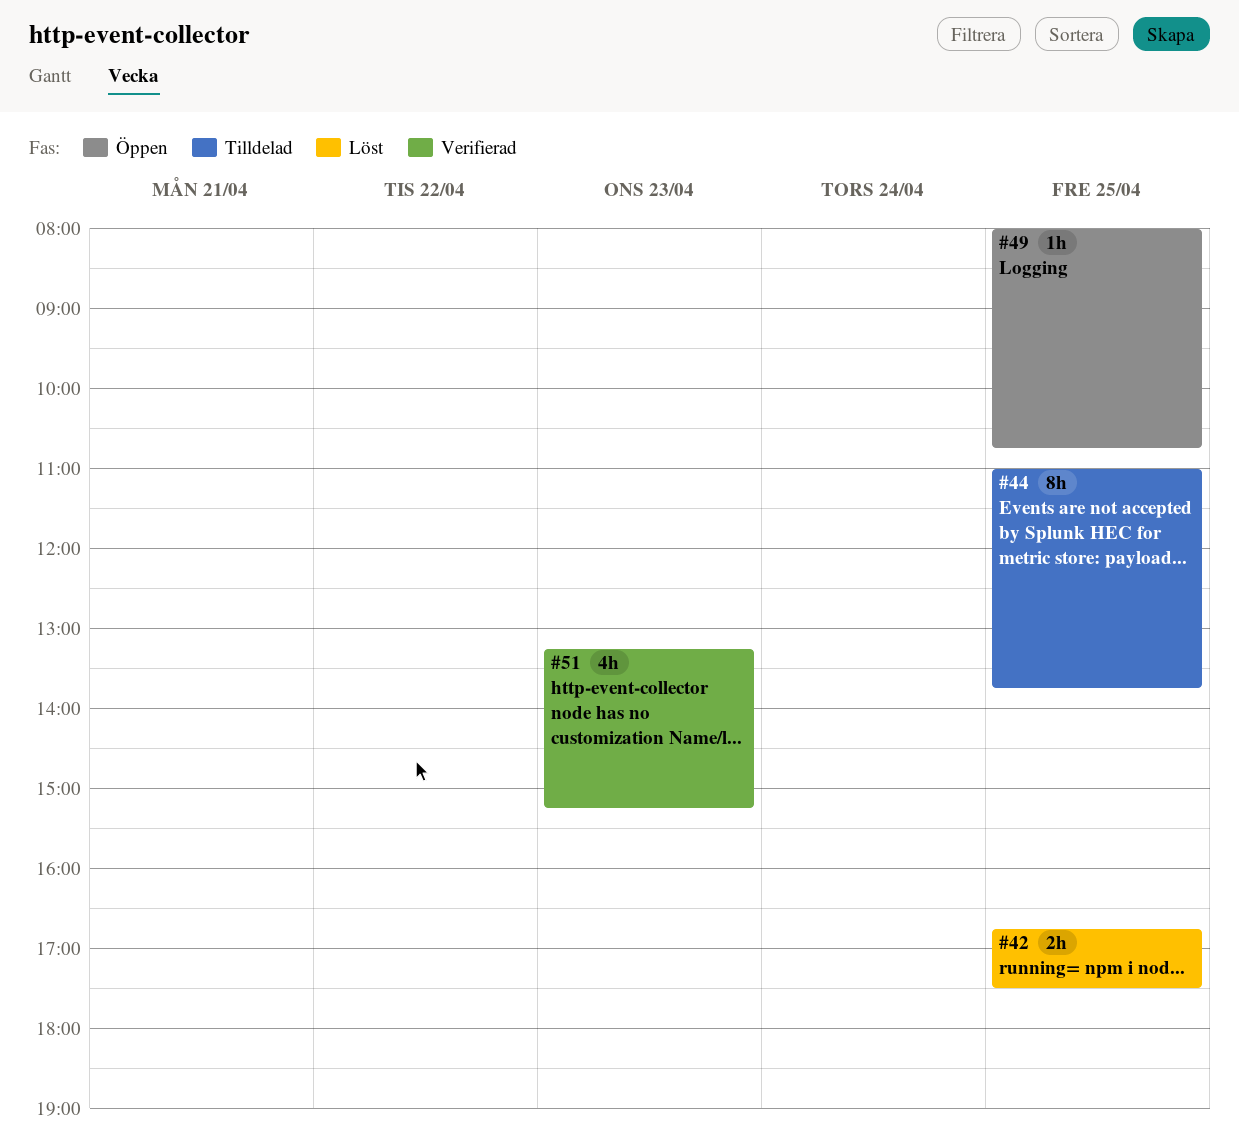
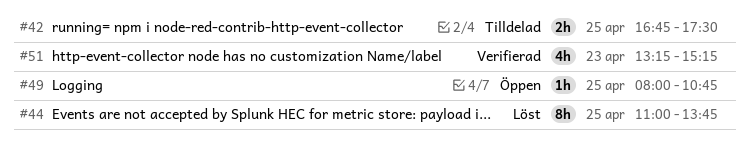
#42, status: Löst -> Tilldelad
#44, status: Tilldelad -> Löst

